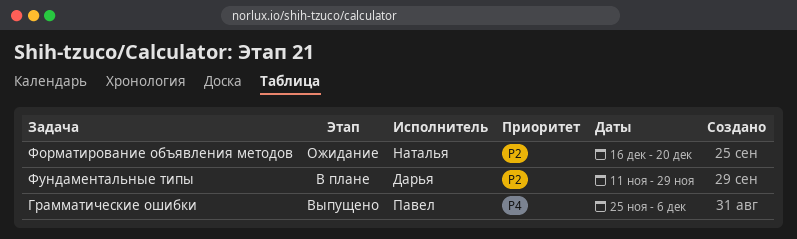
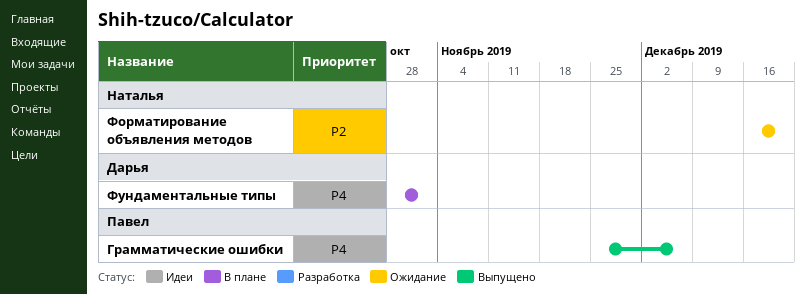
Фундаментальные типы, priority: P2 -> P4
Фундаментальные типы, start: Nov 11 -> Oct 28
Фундаментальные типы, due: Nov 29 -> Nov 1

